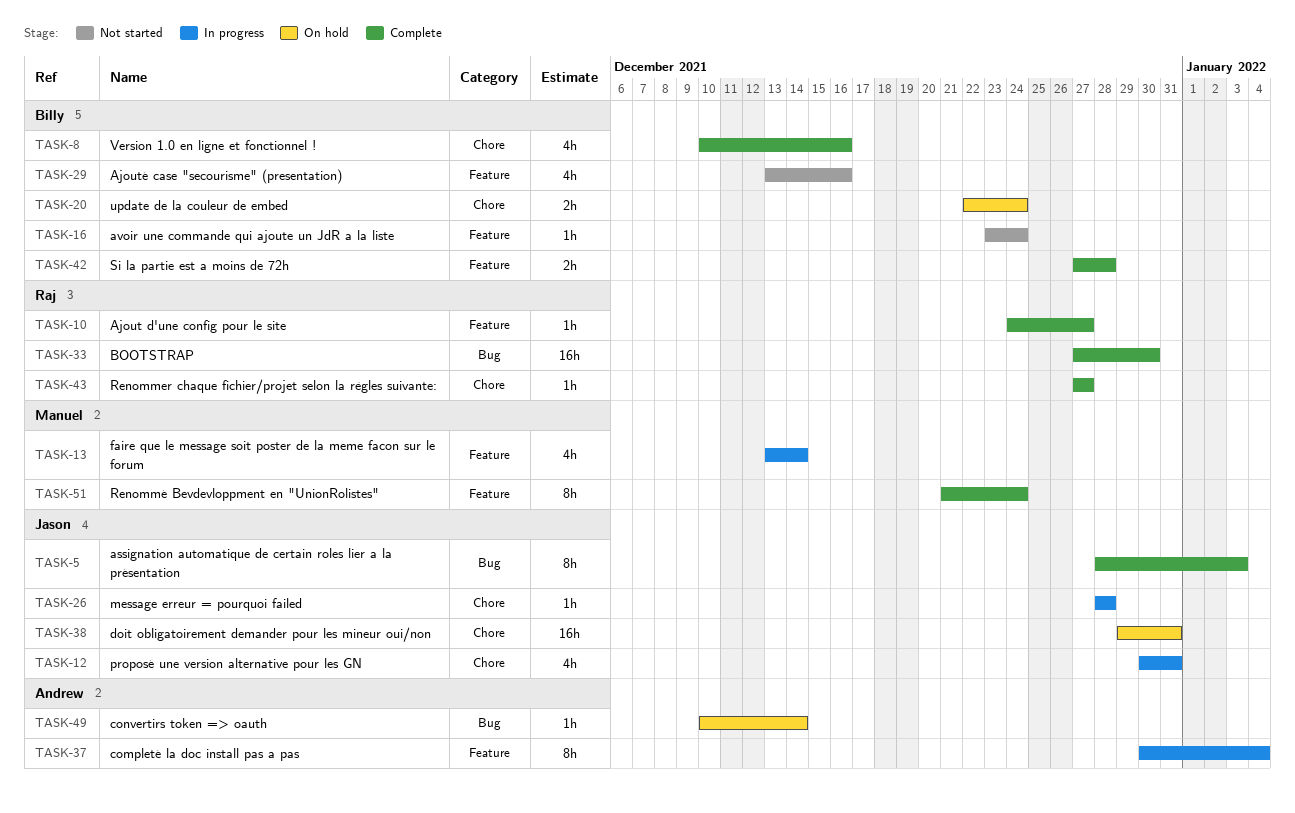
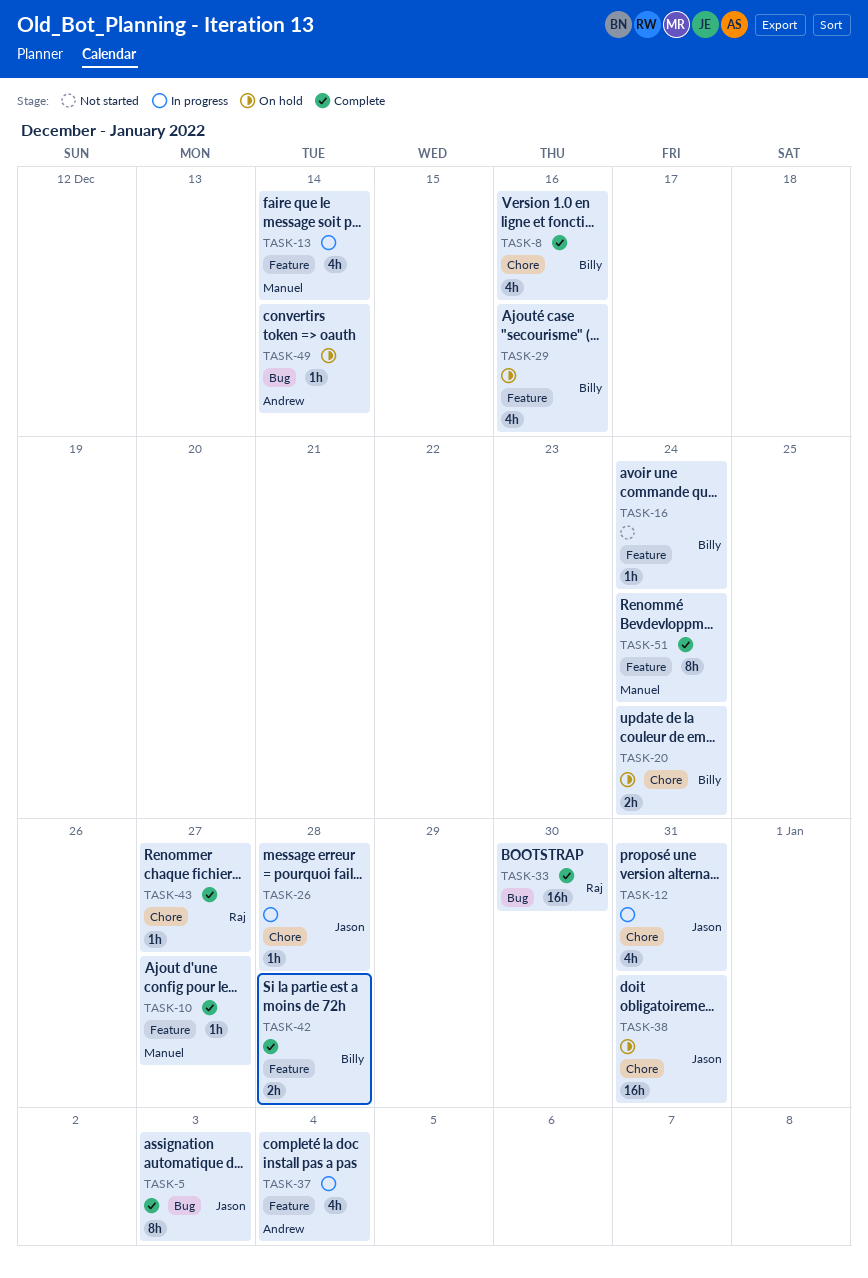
TASK-10, owner: Raj -> Manuel
TASK-29, status: Not started -> On hold
TASK-37, estimate: 8h -> 4h

